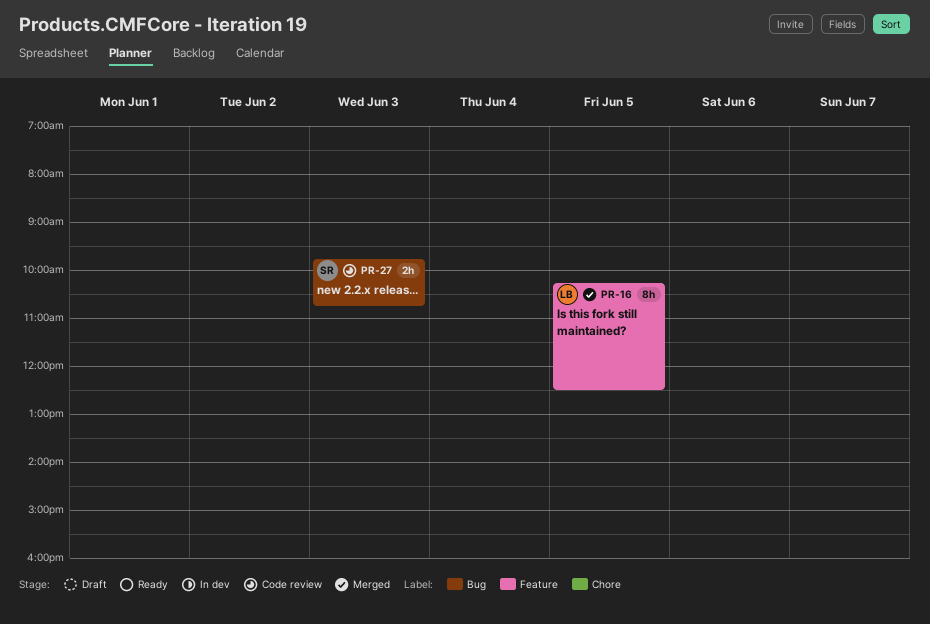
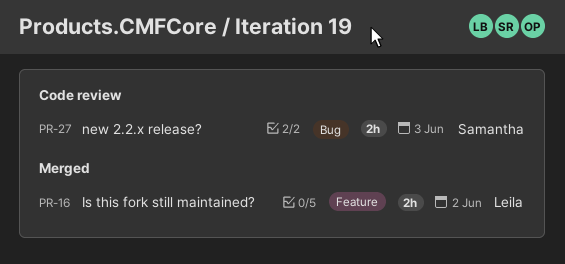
PR-16, estimate: 8h -> 2h
PR-16, day: Jun 5 -> Jun 2

